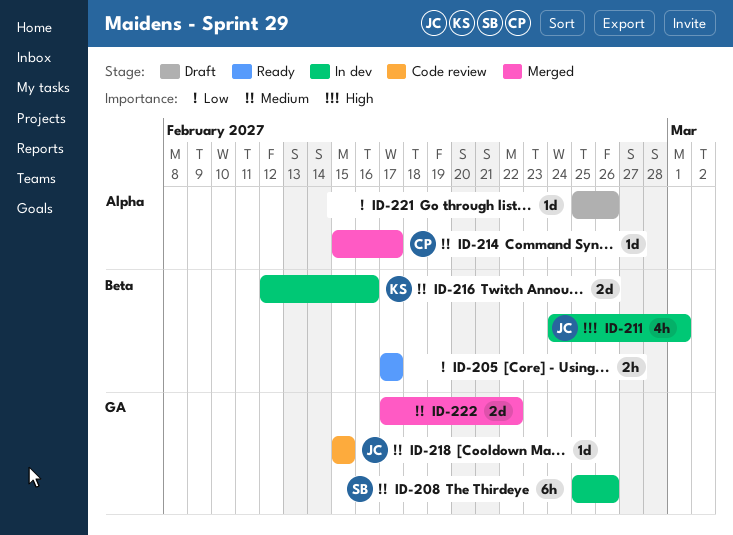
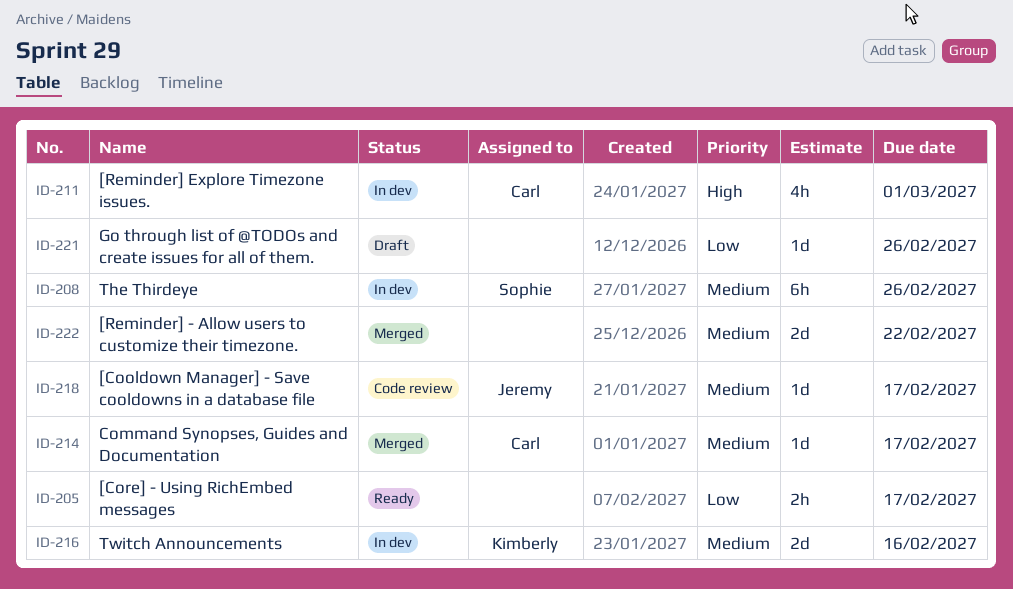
ID-211, owner: Jeremy -> Carl
ID-218, due: Feb 15 -> Feb 17

